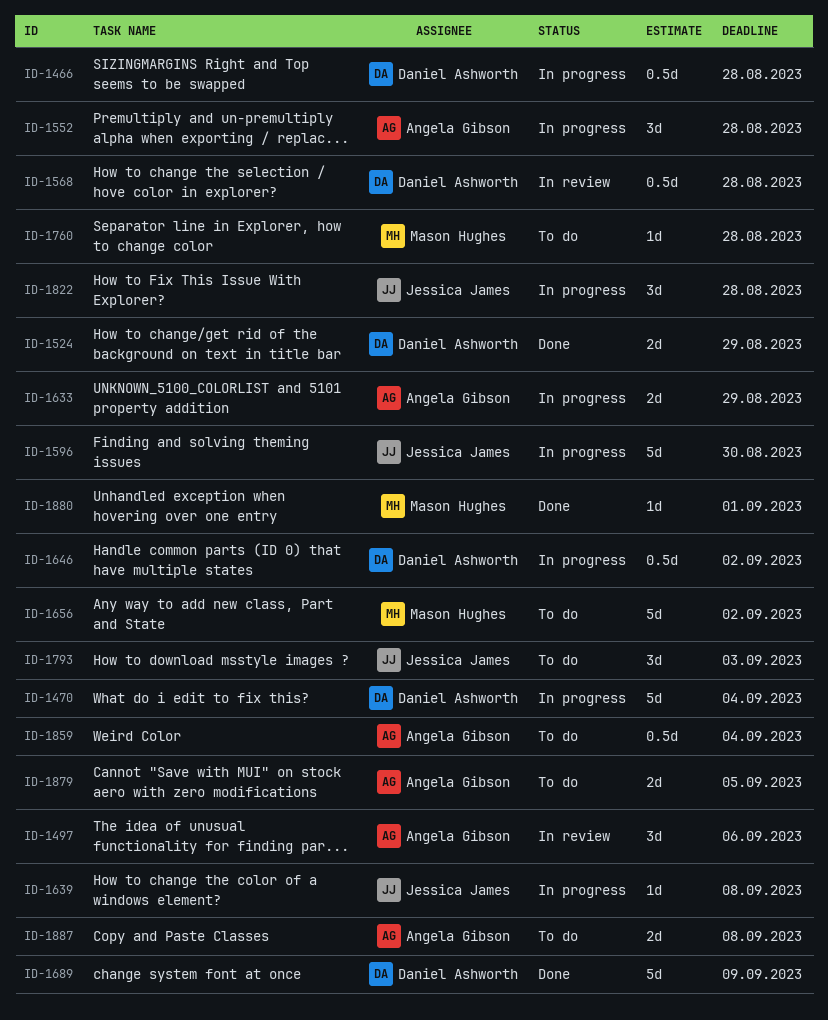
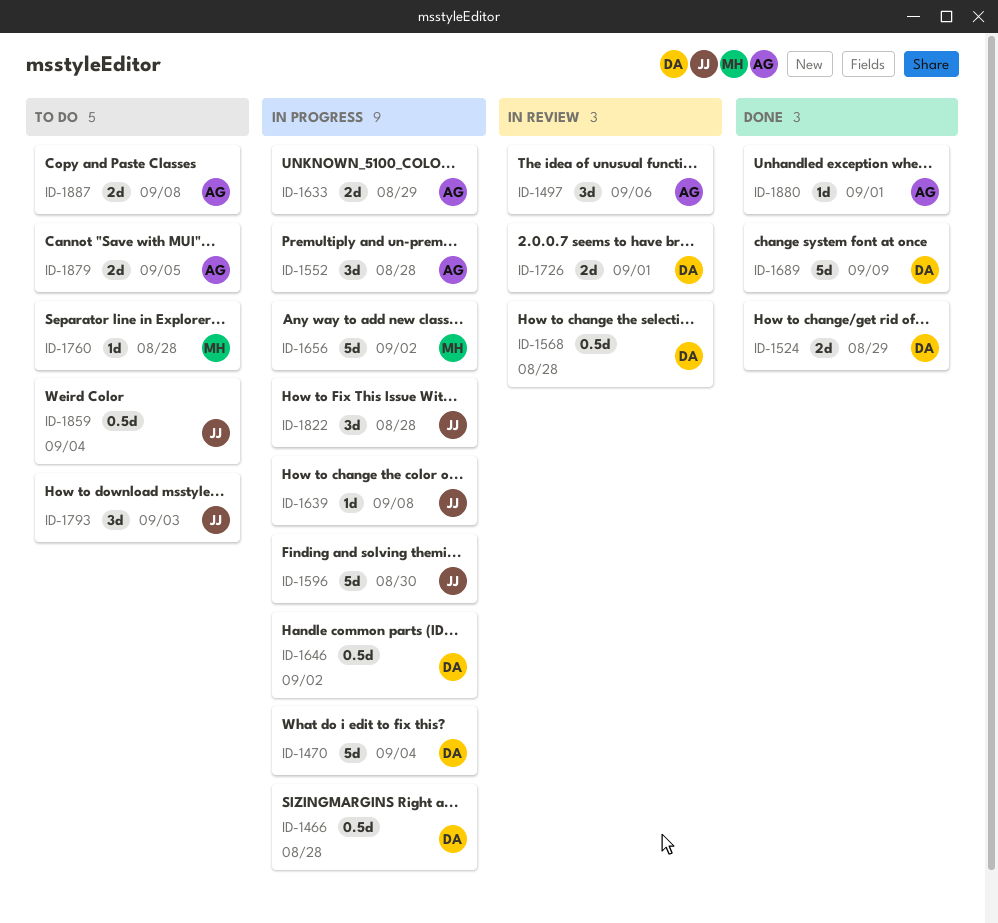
ID-1656, status: To do -> In progress
ID-1726: none -> present
ID-1859, owner: Angela Gibson -> Jessica James
ID-1880, owner: Mason Hughes -> Angela Gibson

